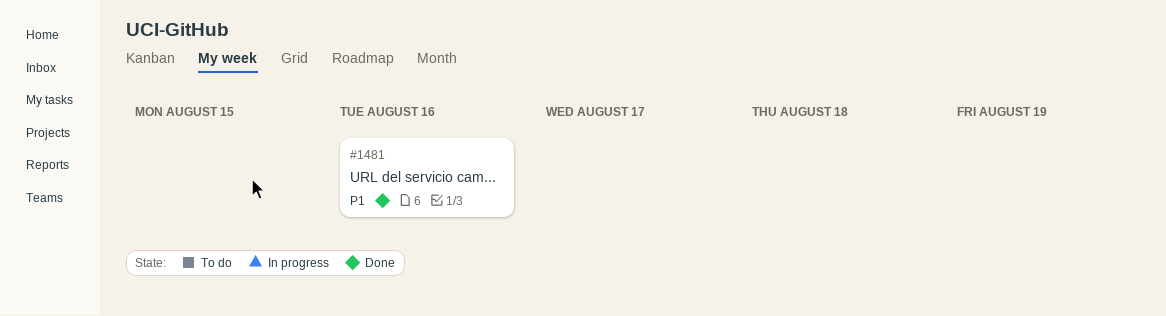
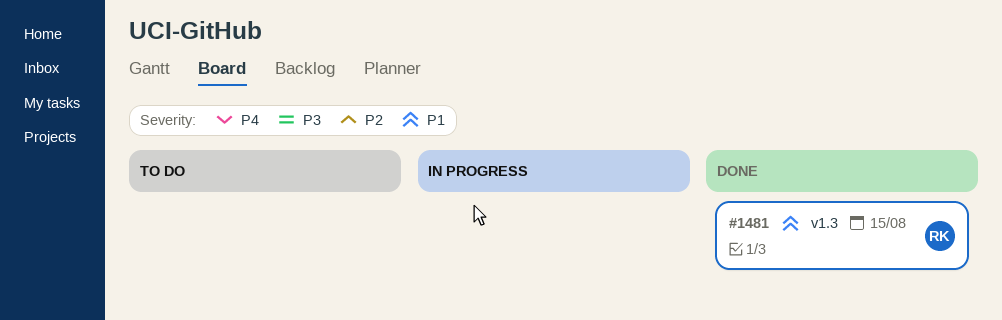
#1481, due: Aug 16 -> Aug 15

